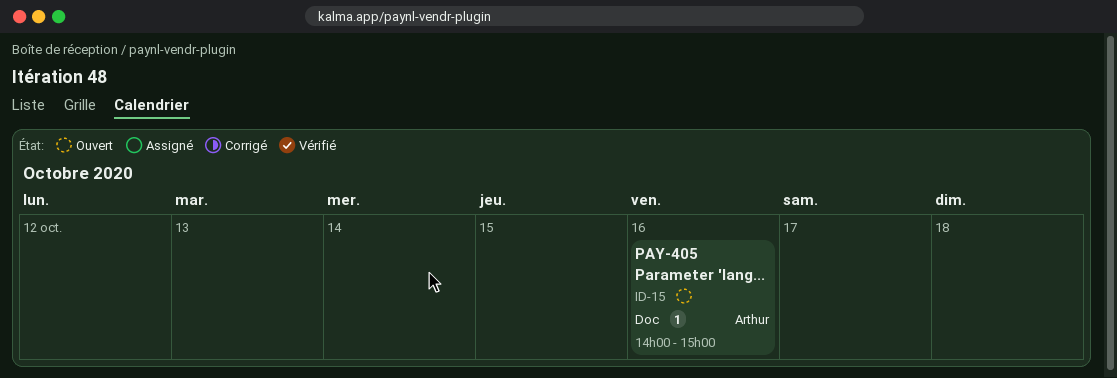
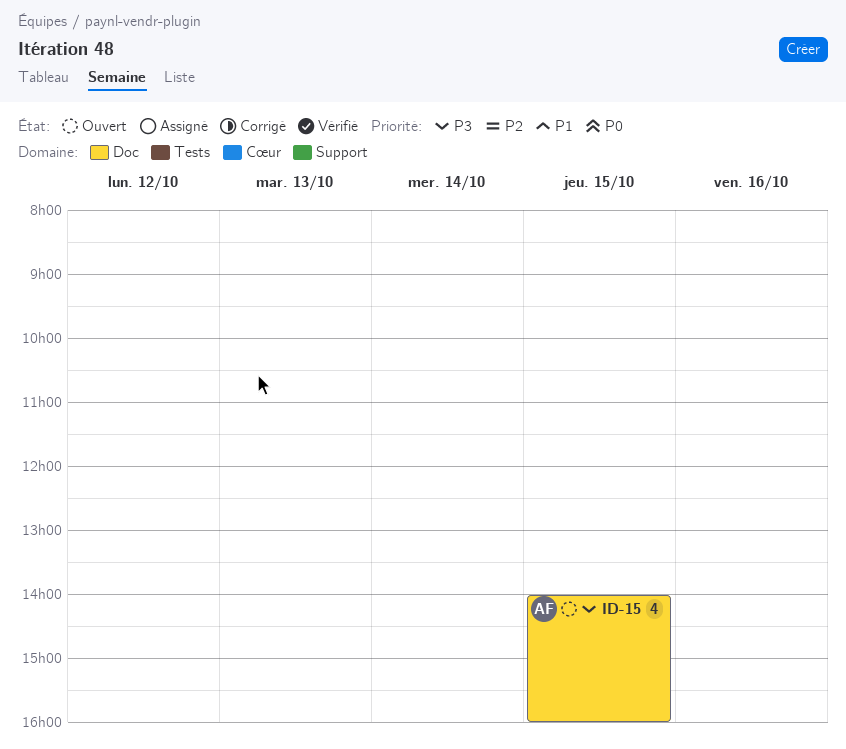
ID-15, estimate: 1 -> 4
ID-15, day: Oct 16 -> Oct 15
ID-15, ends: 15:00 -> 16:00

